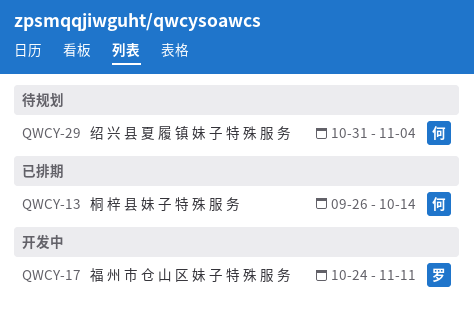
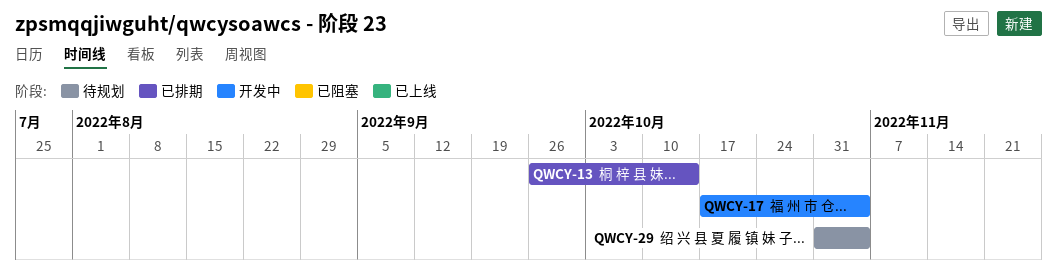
QWCY-17, start: Oct 24 -> Oct 17
QWCY-17, due: Nov 11 -> Nov 4

